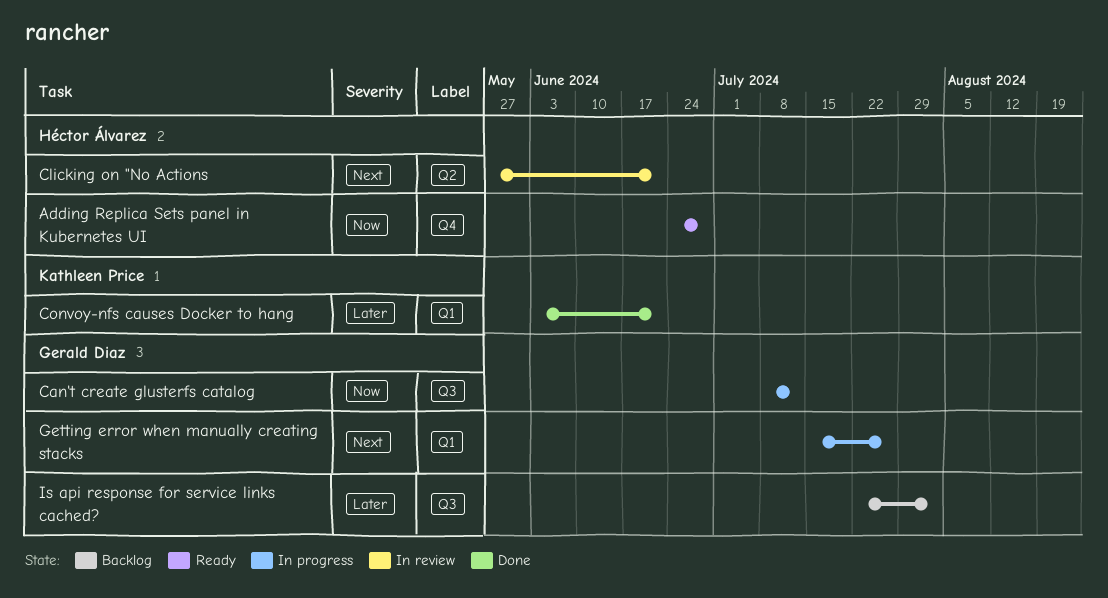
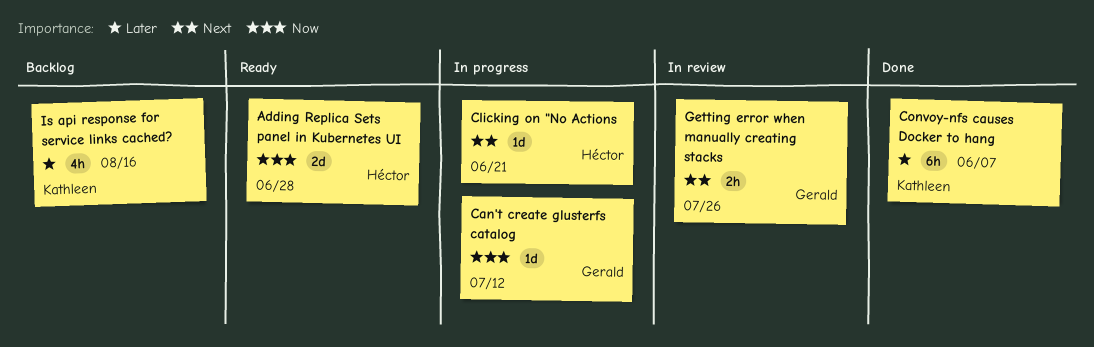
Clicking on "No Actions, status: In review -> In progress
Convoy-nfs causes Docker to hang, due: Jun 21 -> Jun 7
Getting error when manually creating stacks, status: In progress -> In review
Is api response for service links cached?, owner: Gerald Diaz -> Kathleen Price
Is api response for service links cached?, due: Aug 2 -> Aug 16

